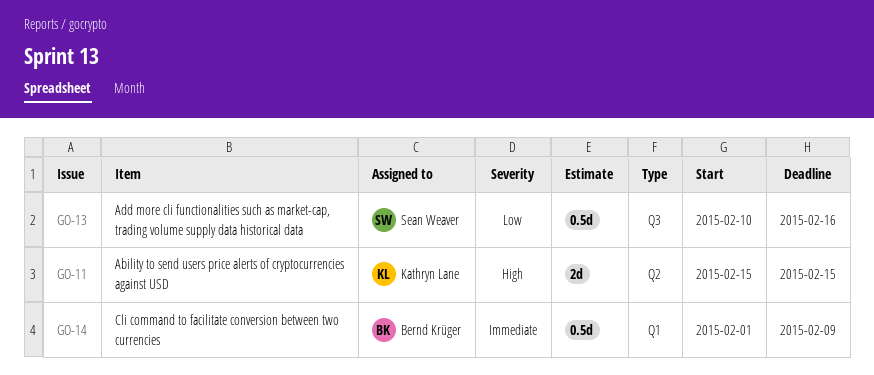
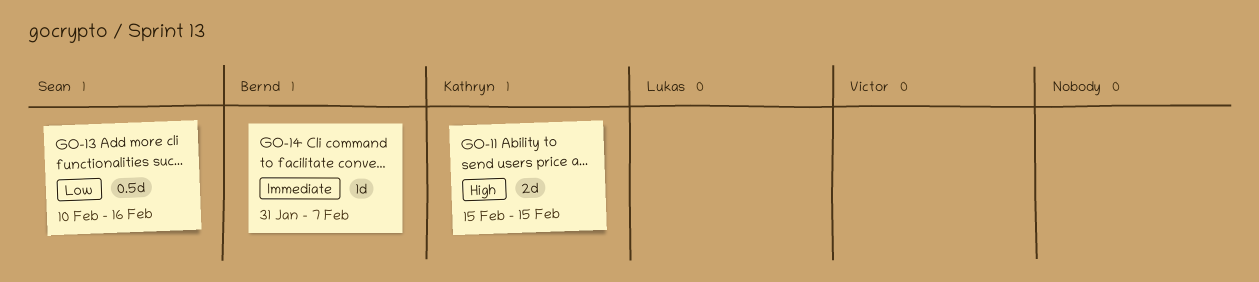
GO-14, estimate: 0.5d -> 1d
GO-14, start: Feb 1 -> Jan 31
GO-14, due: Feb 9 -> Feb 7

